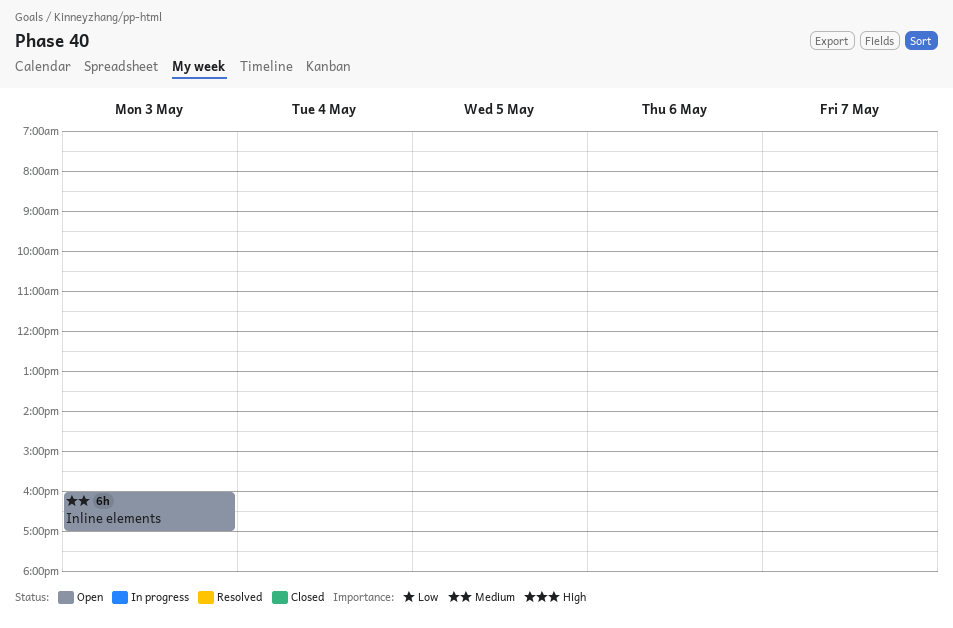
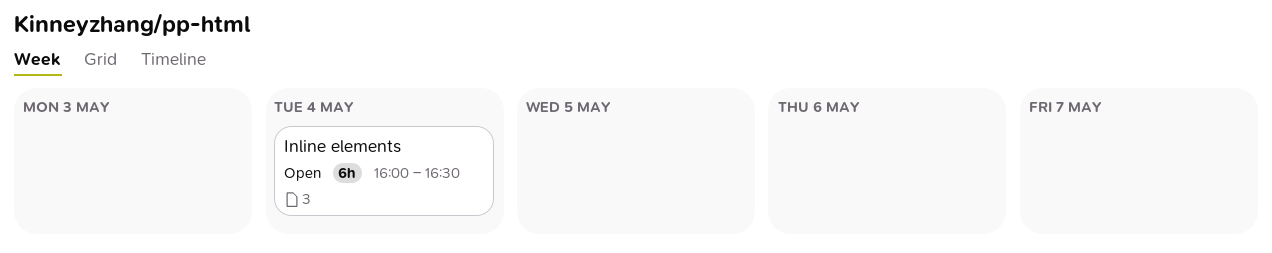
Inline elements, day: May 3 -> May 4
Inline elements, ends: 17:00 -> 16:30

